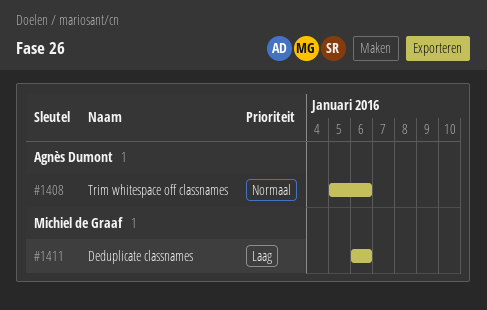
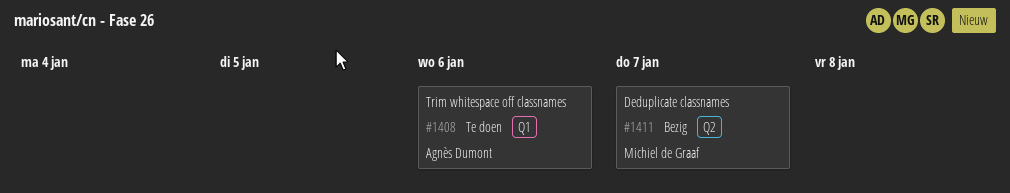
#1411, due: Jan 6 -> Jan 7

